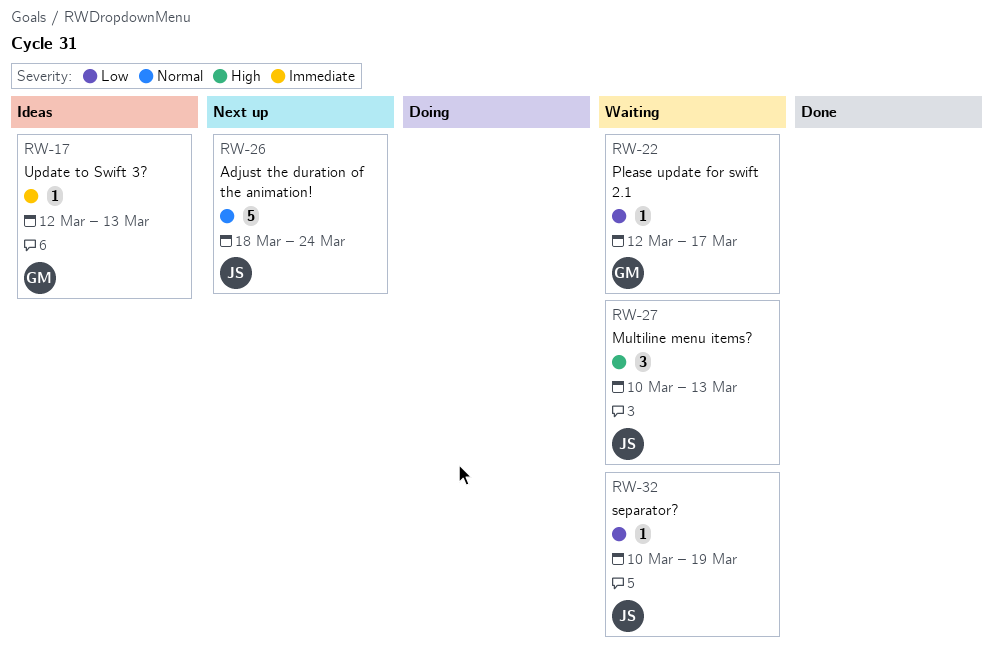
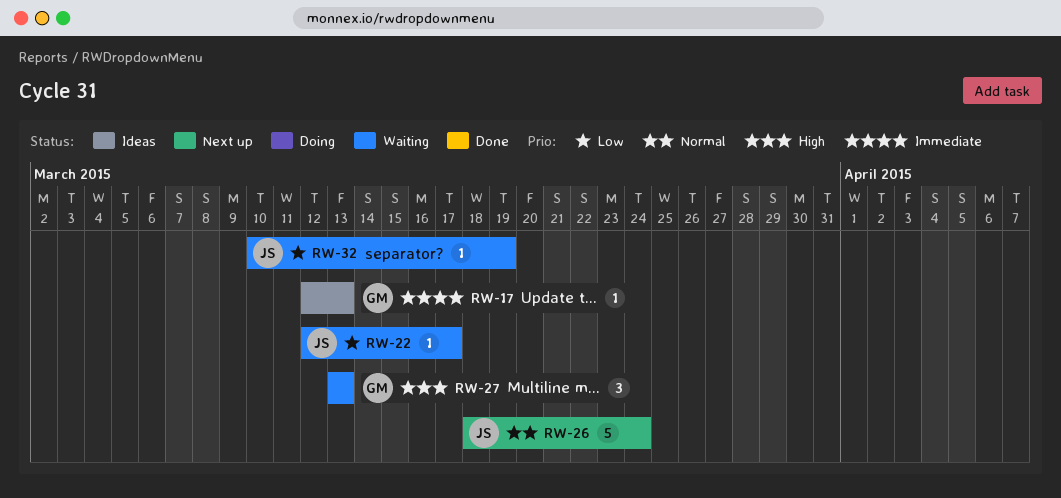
RW-22, owner: GM -> JS
RW-27, owner: JS -> GM
RW-27, start: Mar 10 -> Mar 13

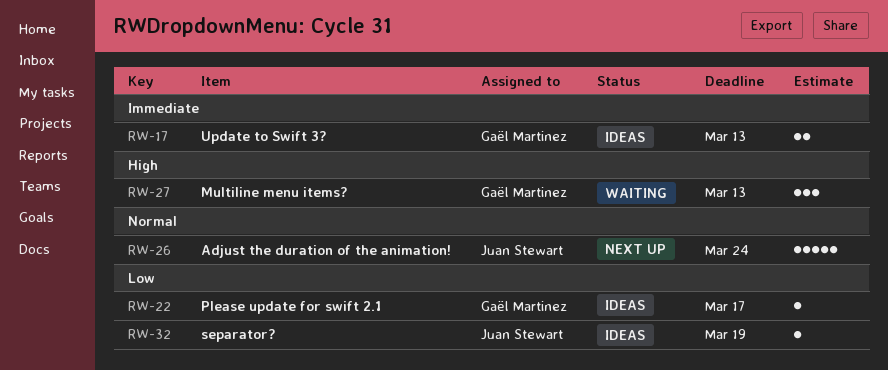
RW-17, estimate: 1 -> 2
RW-22, status: Waiting -> Ideas
RW-22, owner: Juan Stewart -> Gaël Martinez
RW-32, status: Waiting -> Ideas

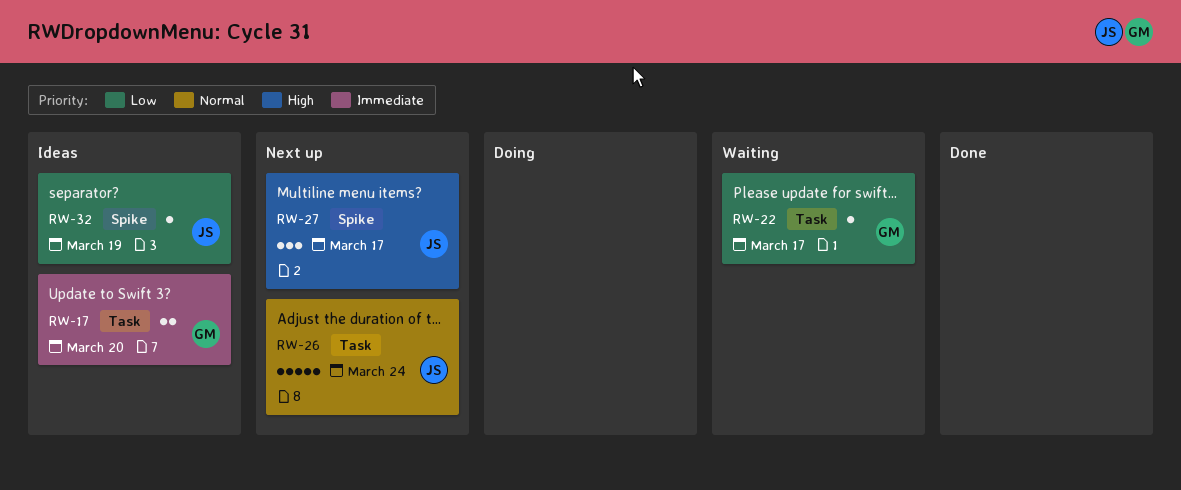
RW-17, due: Mar 13 -> Mar 20
RW-22, status: Ideas -> Waiting
RW-27, status: Waiting -> Next up
RW-27, owner: Gaël Martinez -> Juan Stewart
RW-27, due: Mar 13 -> Mar 17

